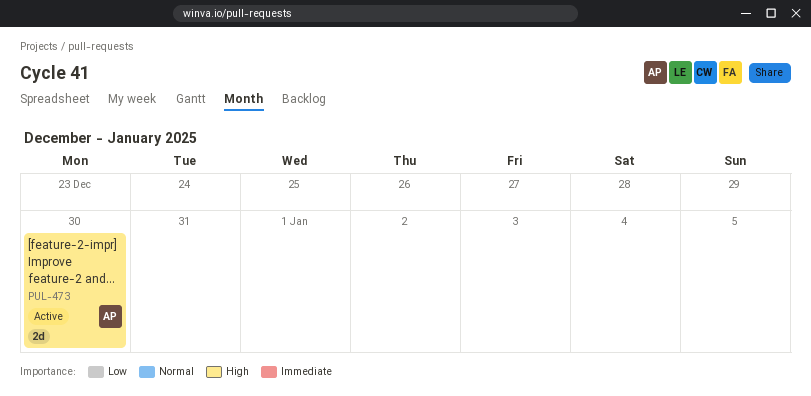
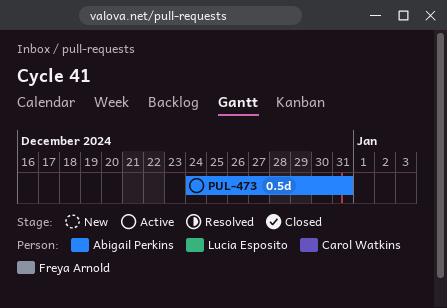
PUL-473, estimate: 2d -> 0.5d
PUL-473, due: Dec 30 -> Dec 31

